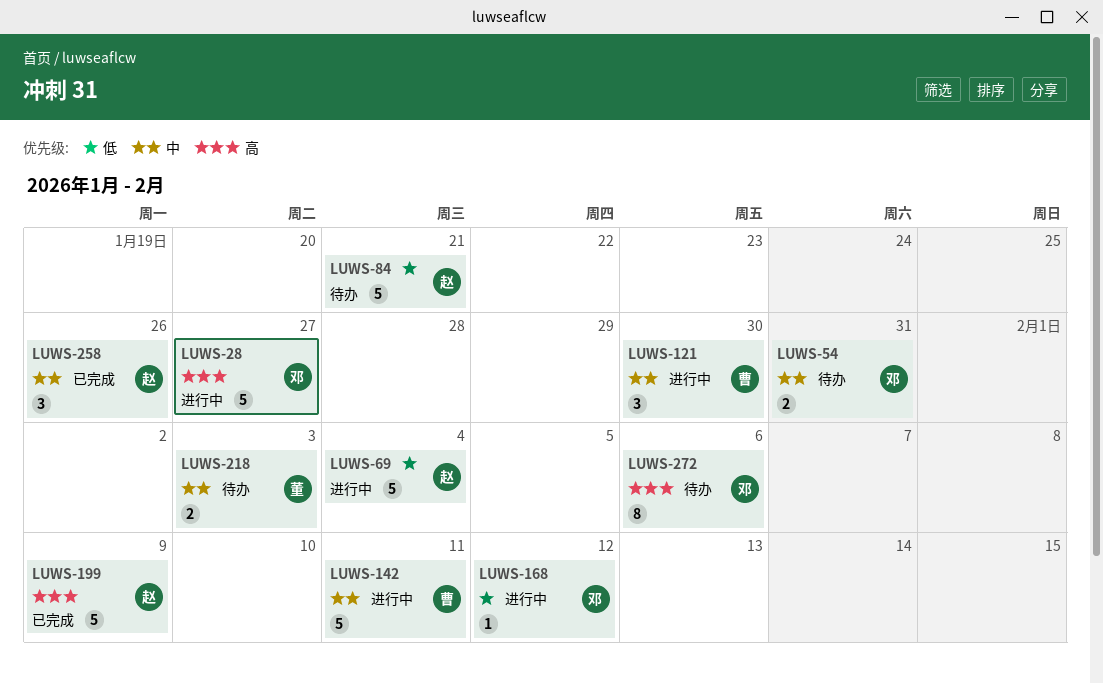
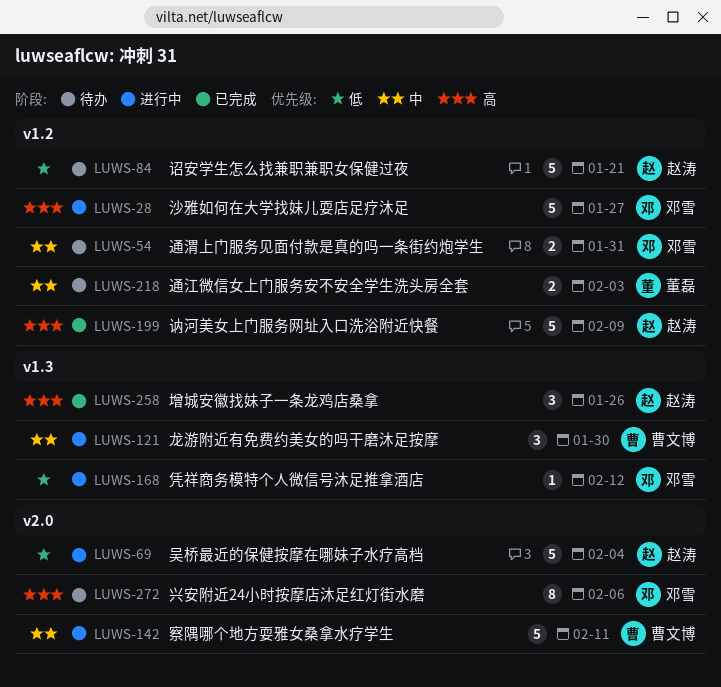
LUWS-258, priority: 中 -> 高

